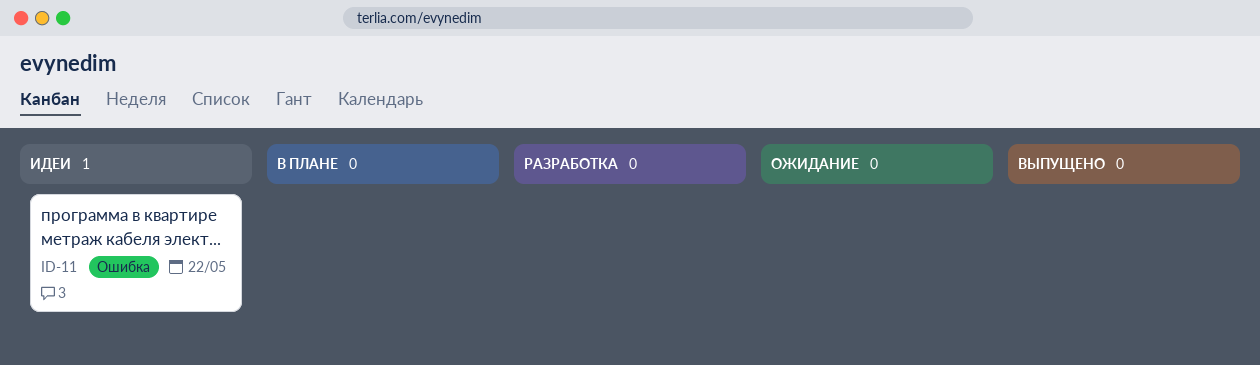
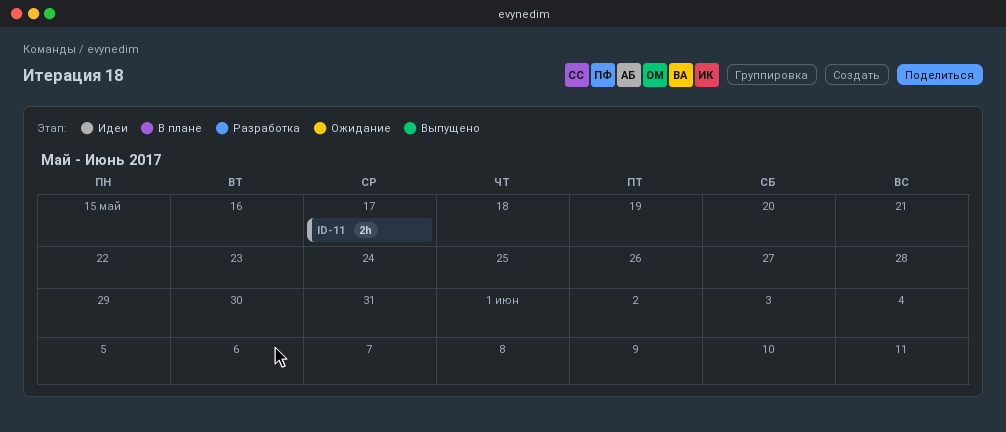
ID-11, due: May 22 -> May 17

